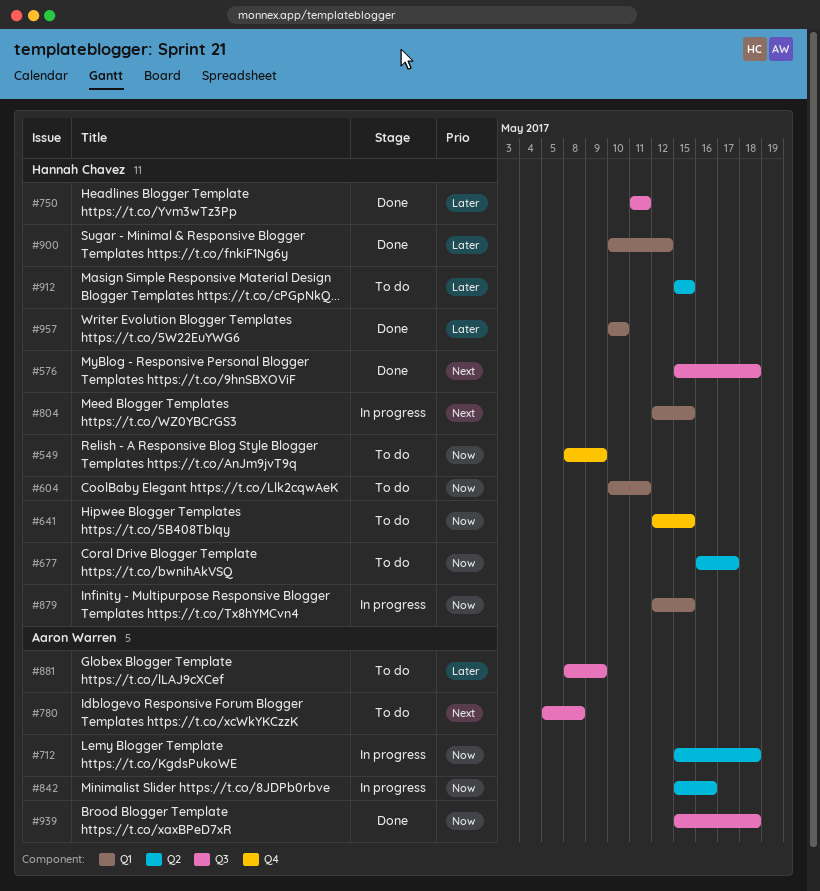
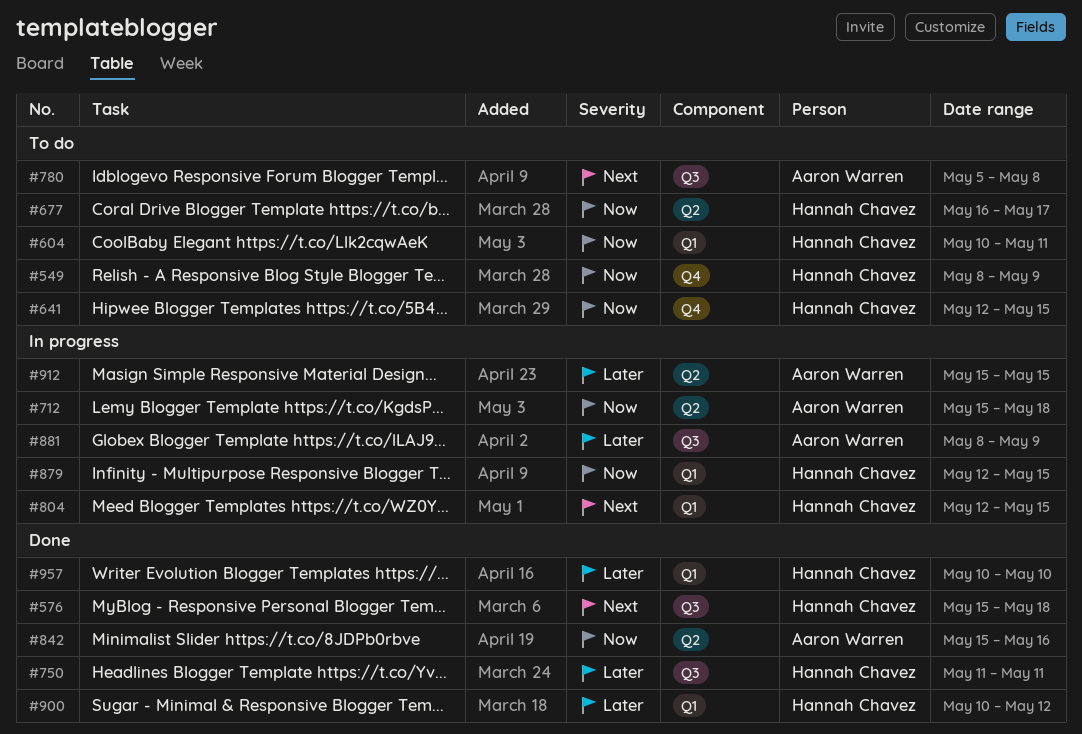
#842, status: In progress -> Done
#881, status: To do -> In progress
#912, status: To do -> In progress
#912, owner: Hannah Chavez -> Aaron Warren
#939: present -> none

